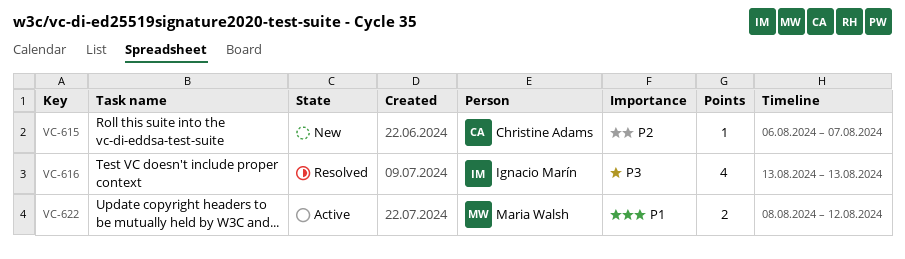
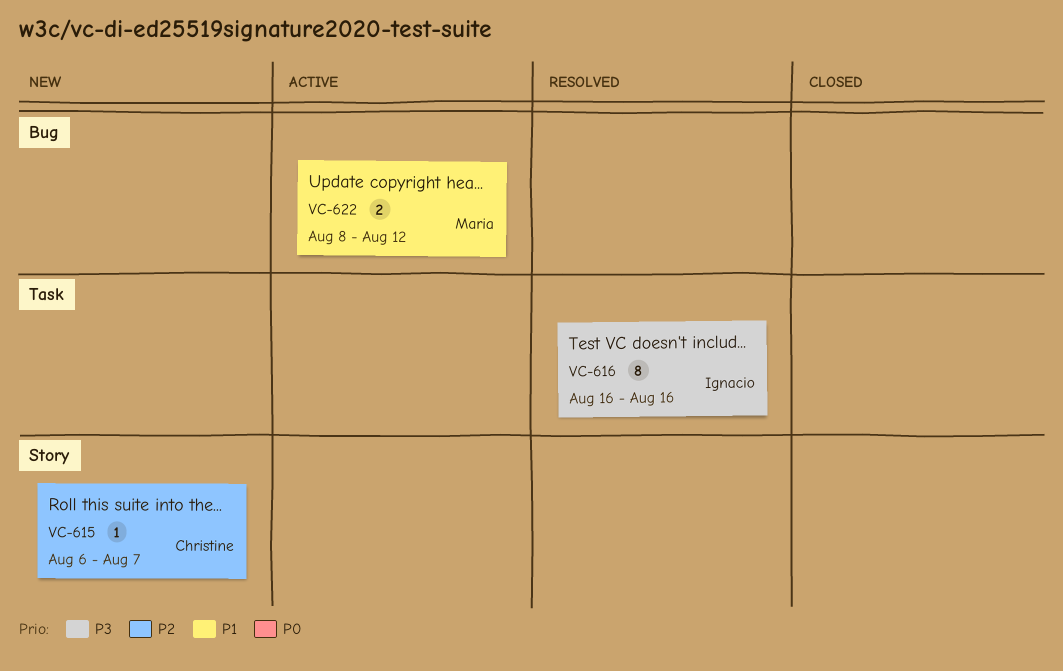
VC-616, estimate: 4 -> 8
VC-616, start: Aug 13 -> Aug 16
VC-616, due: Aug 13 -> Aug 16

